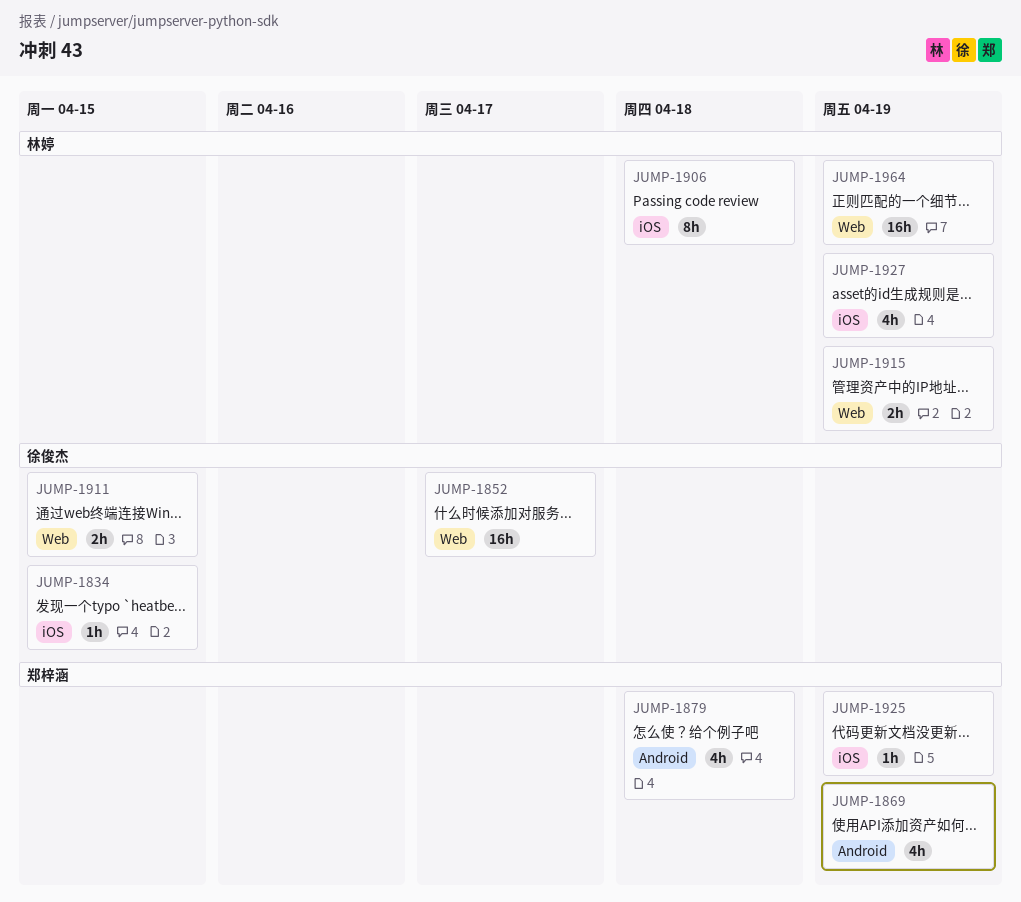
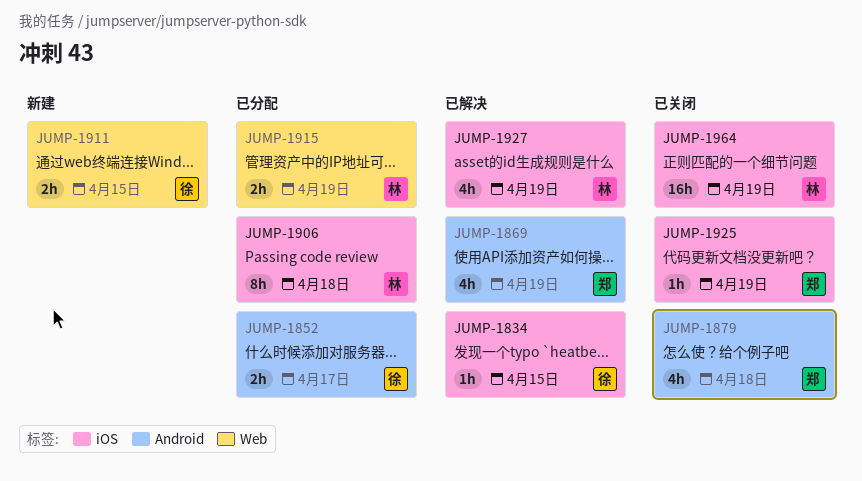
JUMP-1852, label: Web -> Android
JUMP-1852, estimate: 16h -> 2h
JUMP-1964, label: Web -> iOS

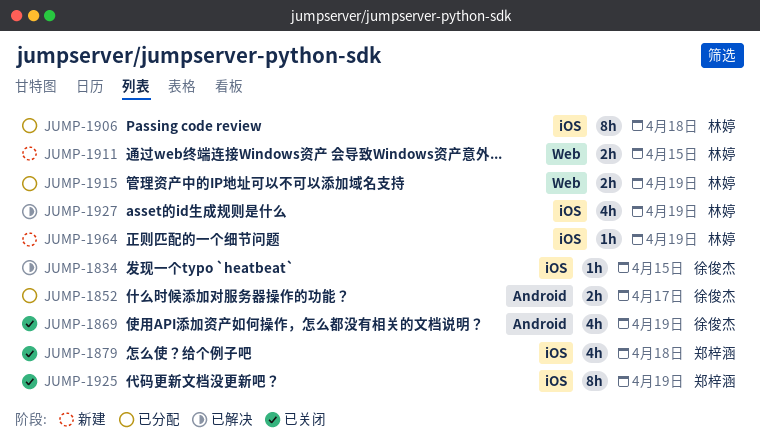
JUMP-1869, status: 已解决 -> 已关闭
JUMP-1869, owner: 郑梓涵 -> 徐俊杰
JUMP-1879, label: Android -> iOS
JUMP-1911, owner: 徐俊杰 -> 林婷
JUMP-1925, estimate: 1h -> 8h
JUMP-1964, status: 已关闭 -> 新建
JUMP-1964, estimate: 16h -> 1h

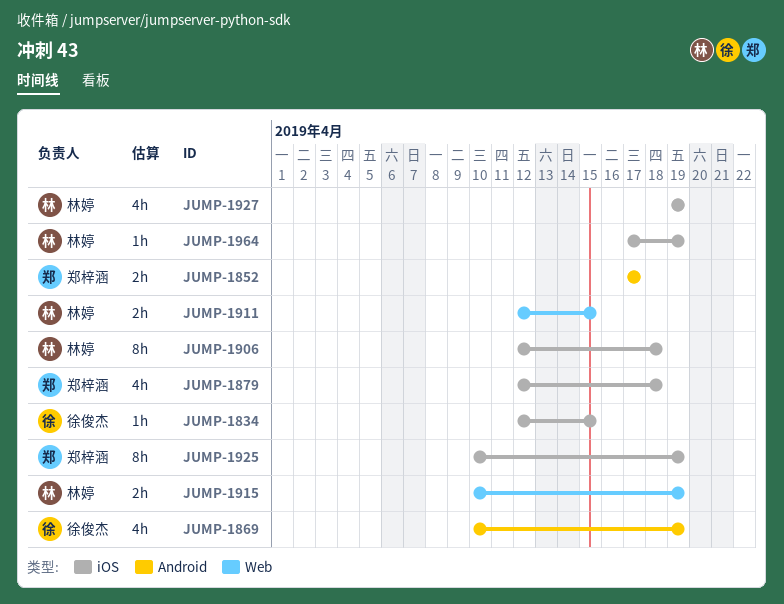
JUMP-1852, owner: 徐俊杰 -> 郑梓涵

